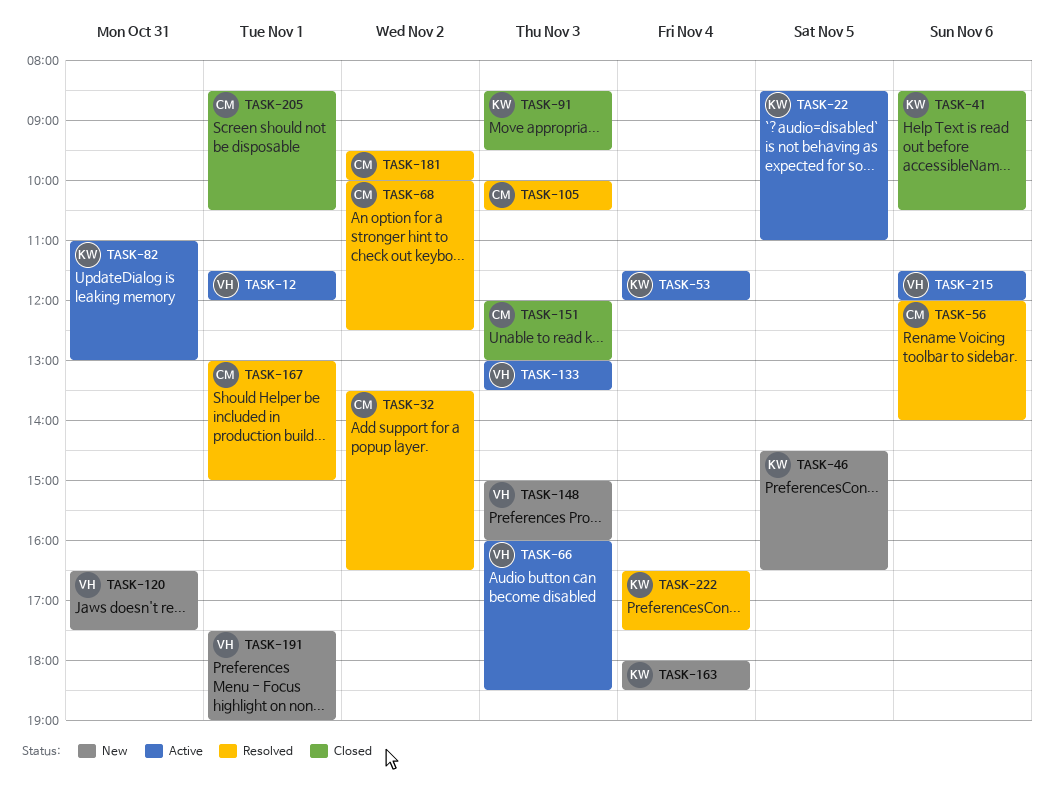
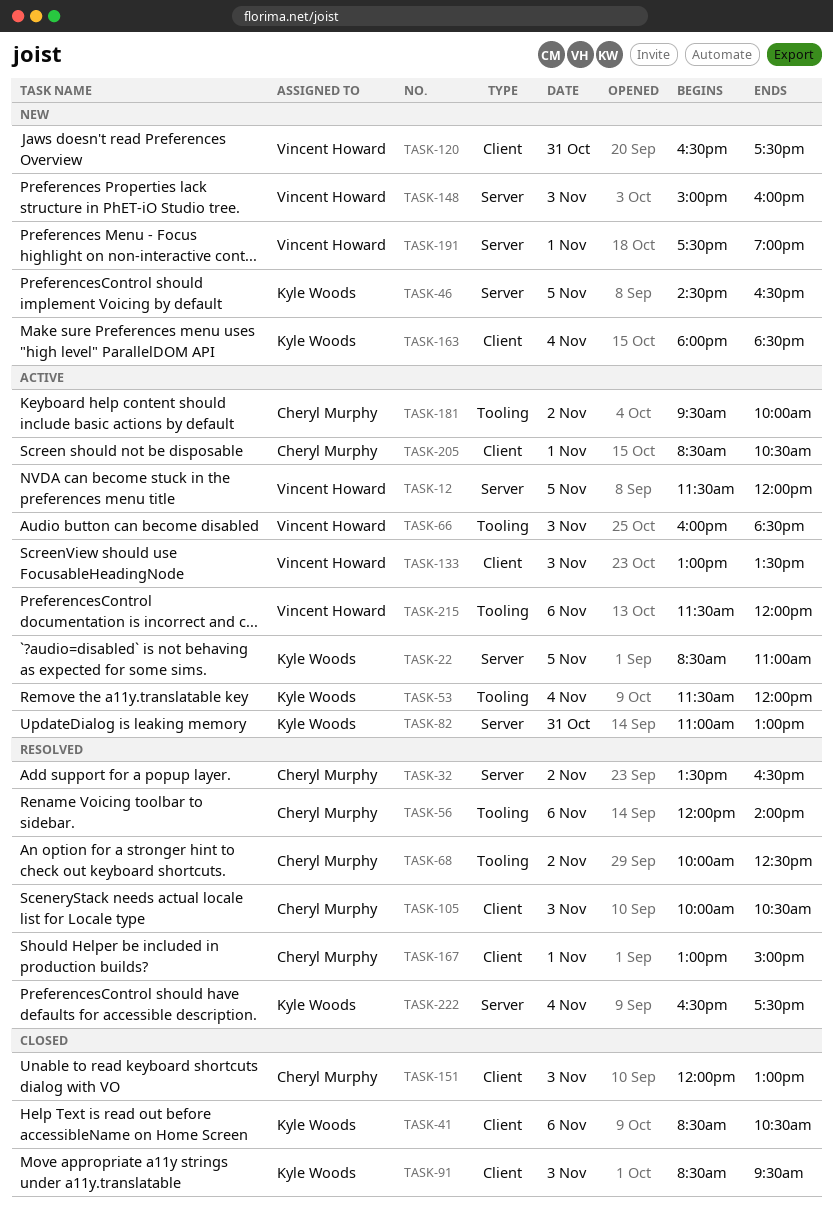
TASK-12, day: Nov 1 -> Nov 5
TASK-181, status: Resolved -> Active
TASK-205, status: Closed -> Active

